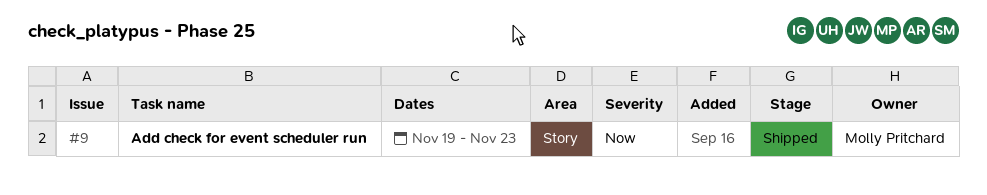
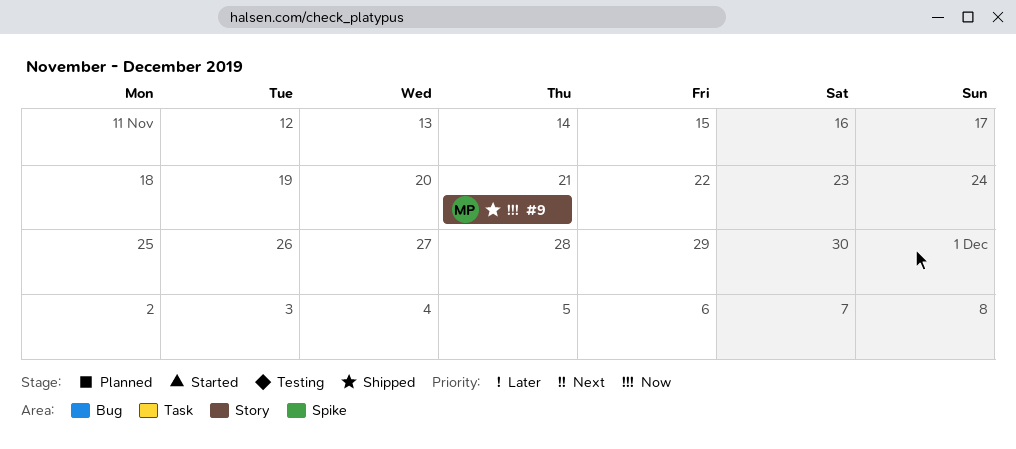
#9, start: Nov 19 -> Nov 21
#9, due: Nov 23 -> Nov 21

